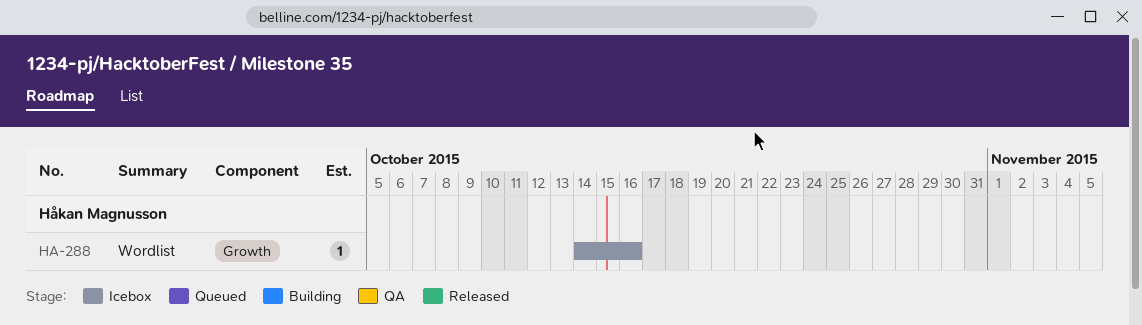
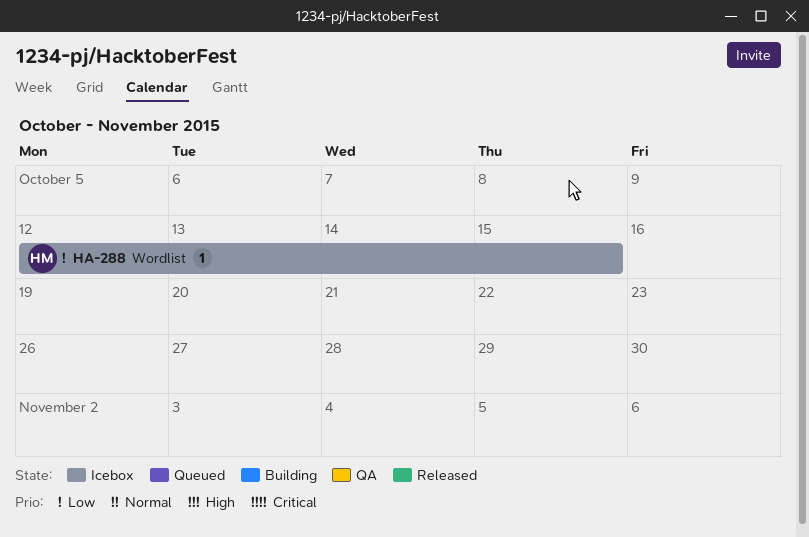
HA-288, start: Oct 14 -> Oct 12
HA-288, due: Oct 16 -> Oct 15

